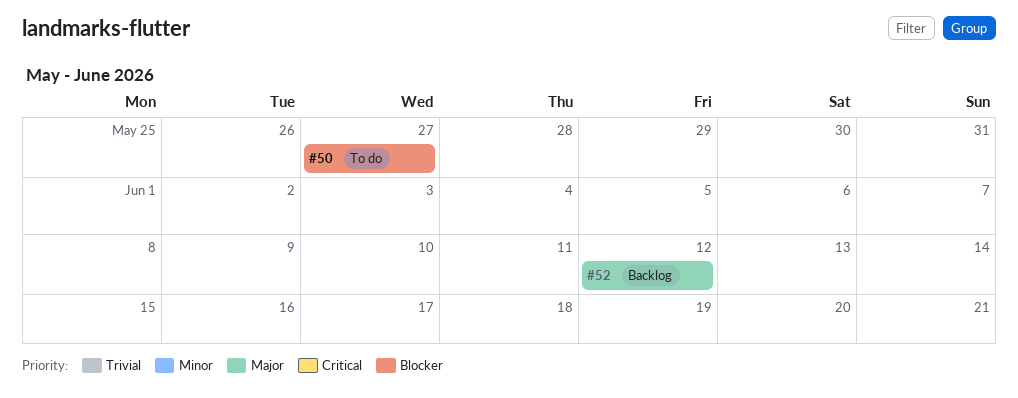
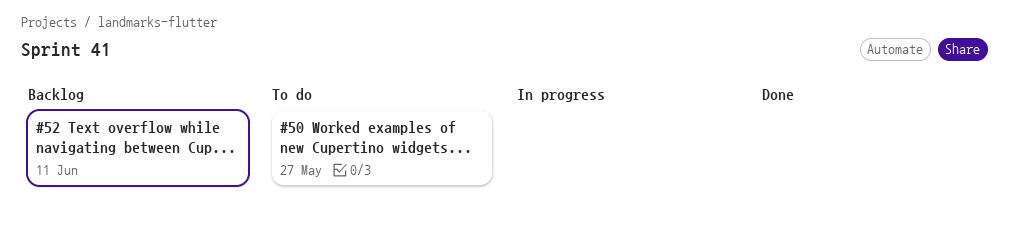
#52, due: Jun 12 -> Jun 11

